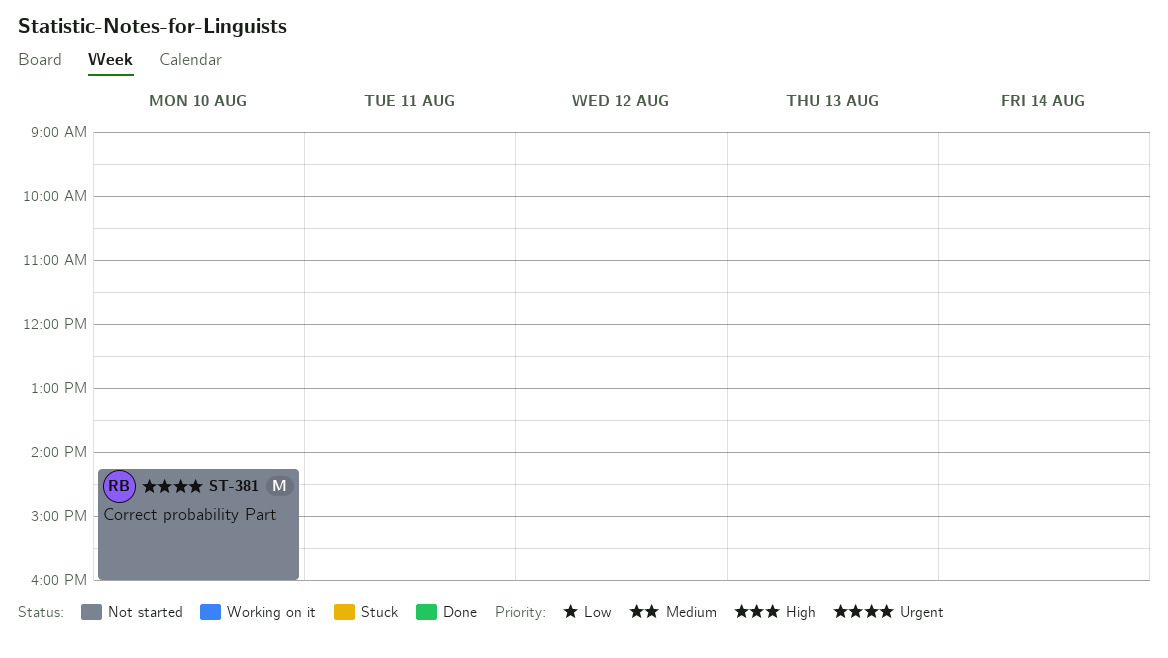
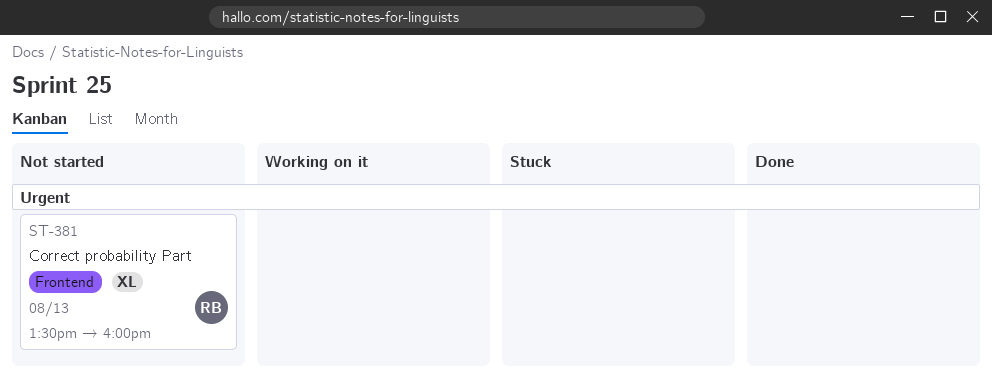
ST-381, estimate: M -> XL
ST-381, day: Aug 10 -> Aug 13
ST-381, begins: 14:15 -> 13:30

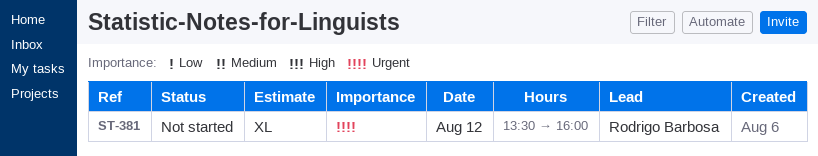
ST-381, day: Aug 13 -> Aug 12

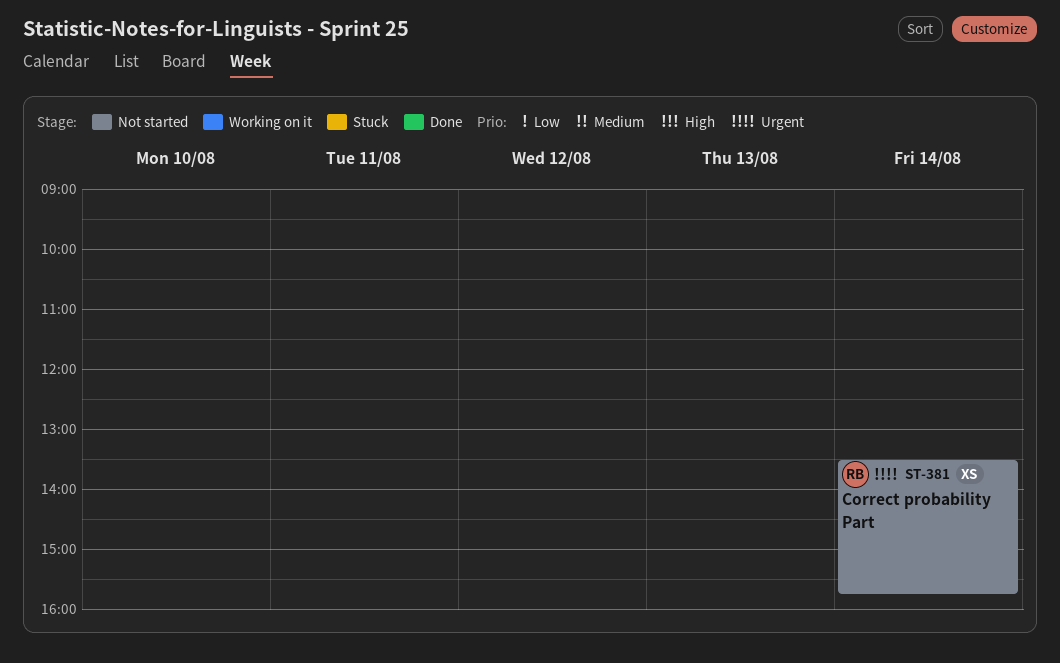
ST-381, estimate: XL -> XS
ST-381, day: Aug 12 -> Aug 14
ST-381, ends: 16:00 -> 15:45

